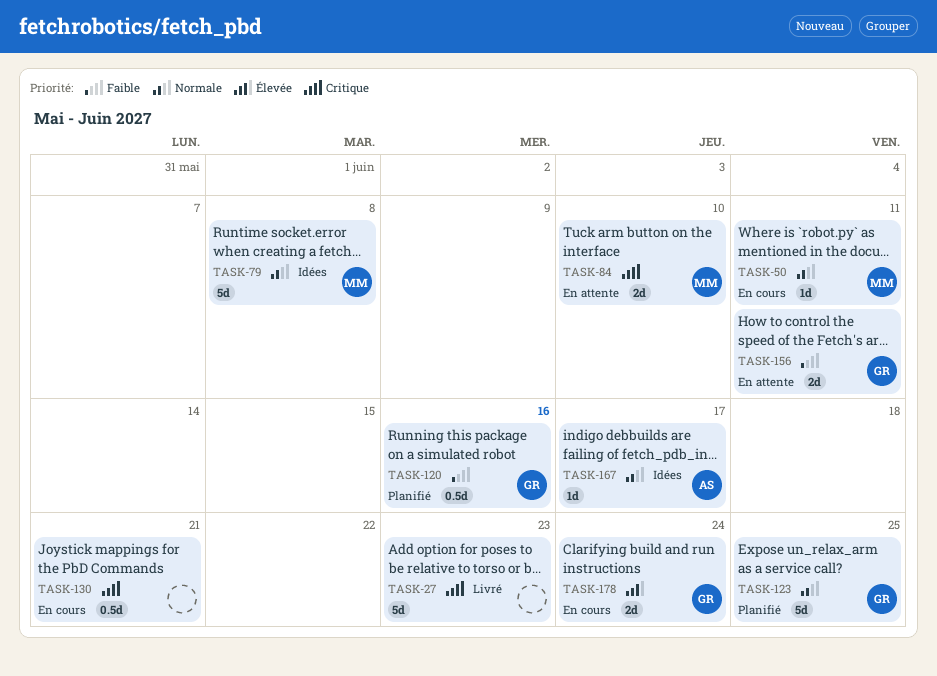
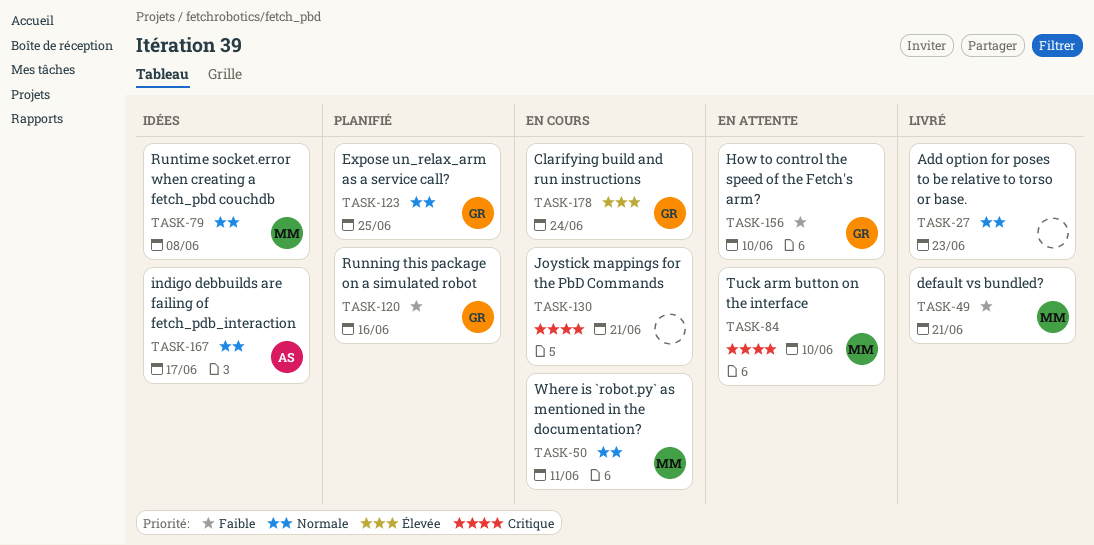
TASK-27, priority: Critique -> Normale
TASK-49: none -> present
TASK-156, due: Jun 11 -> Jun 10

